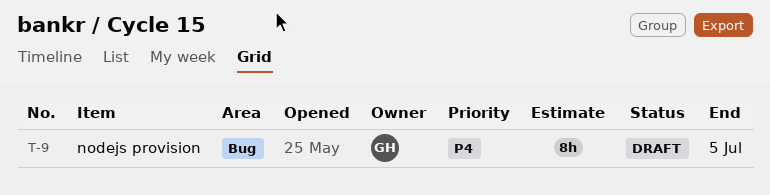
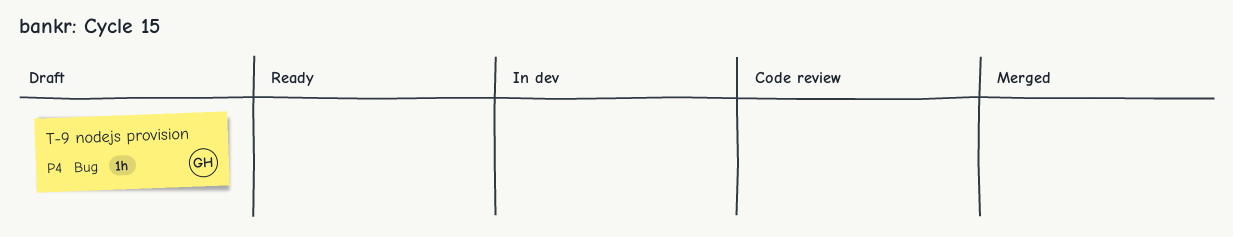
T-9, estimate: 8h -> 1h

